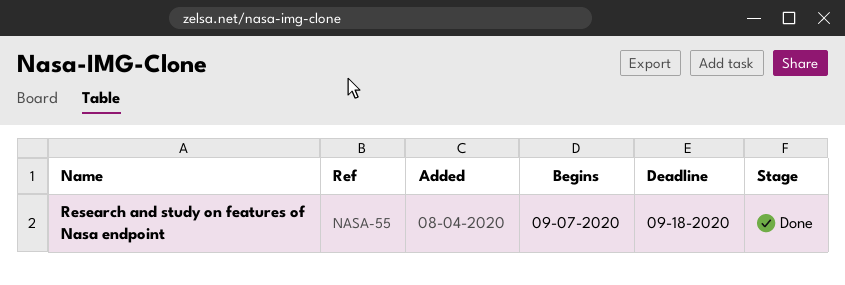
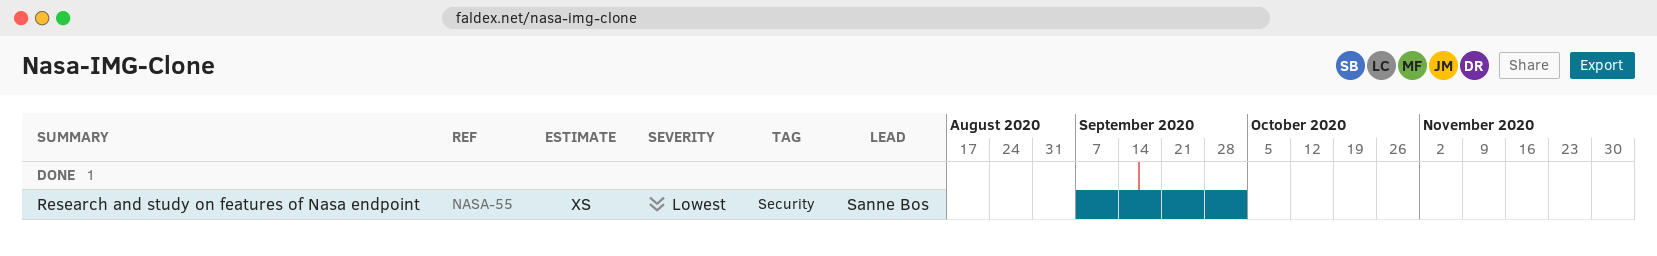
NASA-55, due: Sep 18 -> Oct 2

